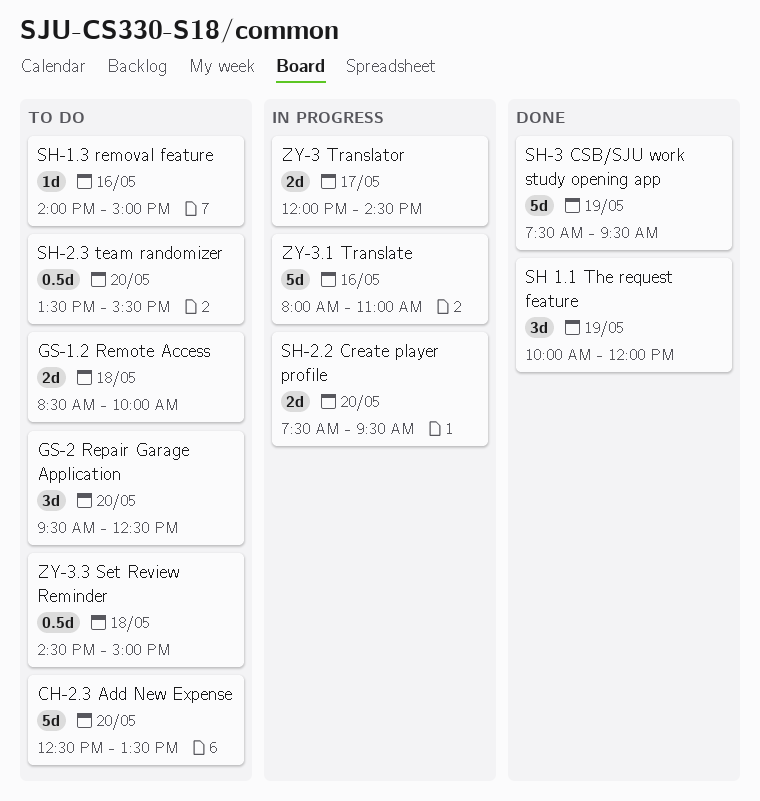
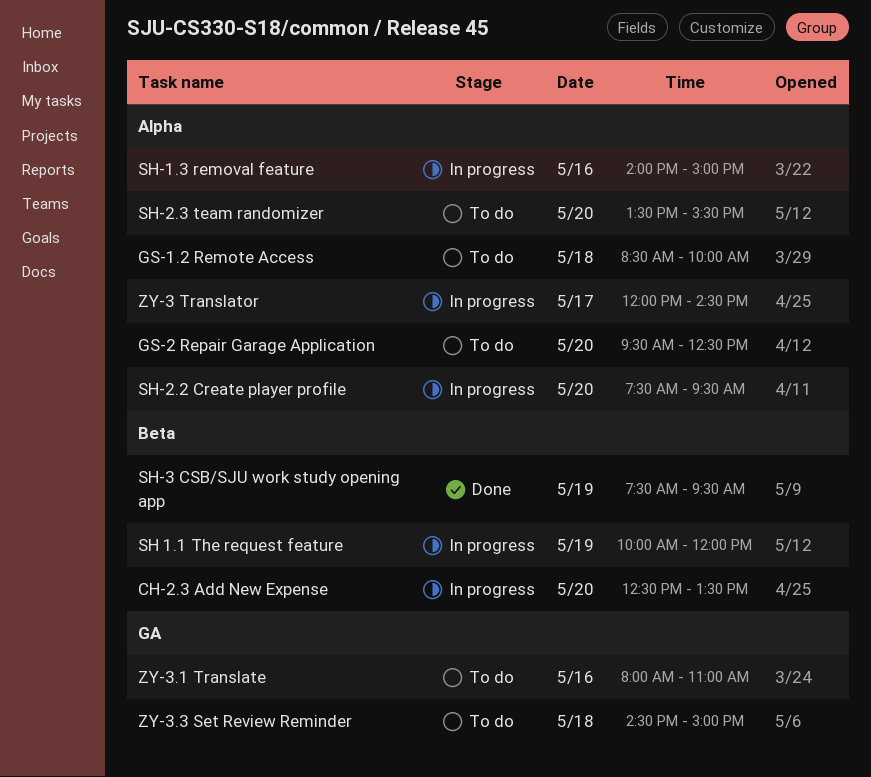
CH-2.3 Add New Expense, status: To do -> In progress
SH 1.1 The request feature, status: Done -> In progress
SH-1.3 removal feature, status: To do -> In progress
ZY-3.1 Translate, status: In progress -> To do

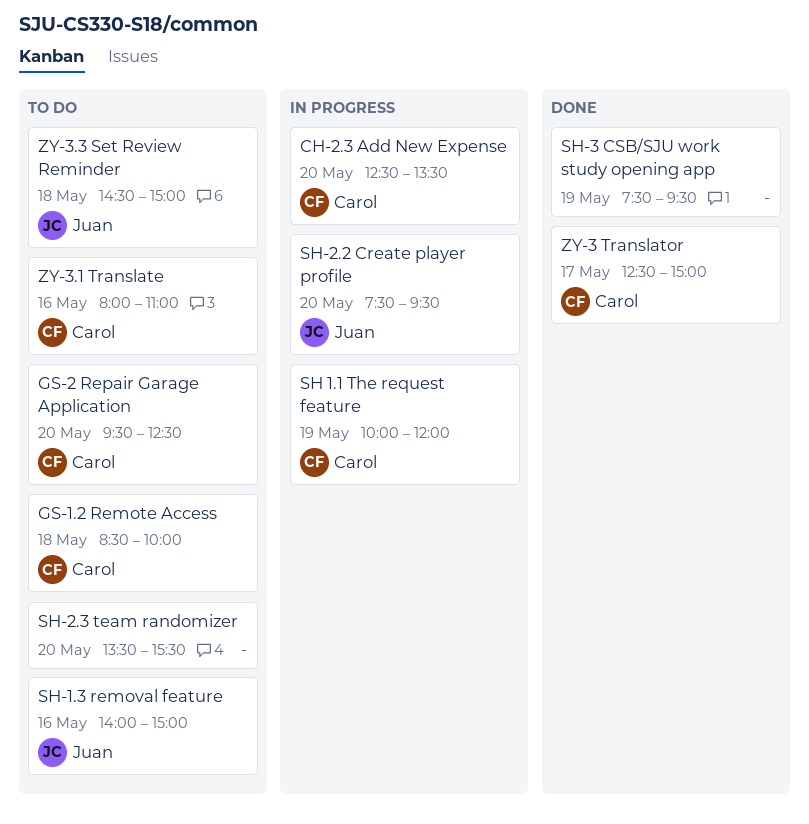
SH-1.3 removal feature, status: In progress -> To do
ZY-3 Translator, status: In progress -> Done
ZY-3 Translator, begins: 12:00 -> 12:30
ZY-3 Translator, ends: 14:30 -> 15:00

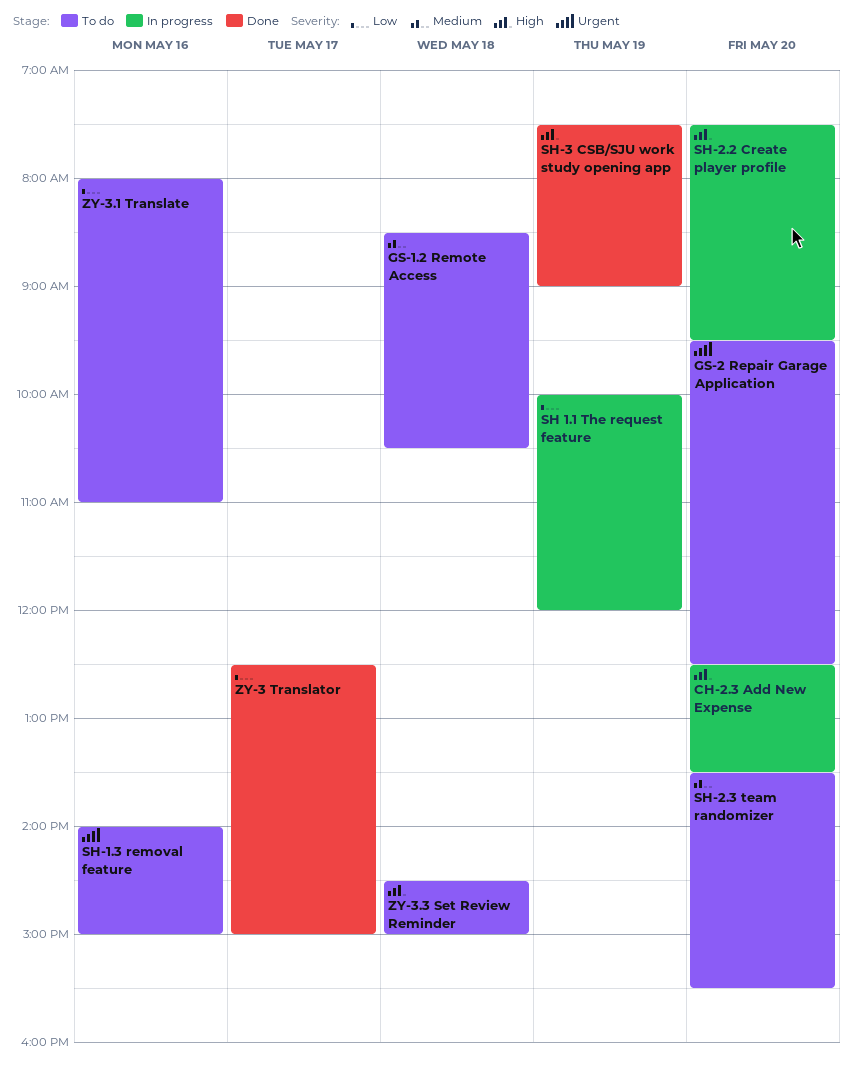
GS-1.2 Remote Access, ends: 10:00 -> 10:30
SH-3 CSB/SJU work study opening app, ends: 09:30 -> 09:00

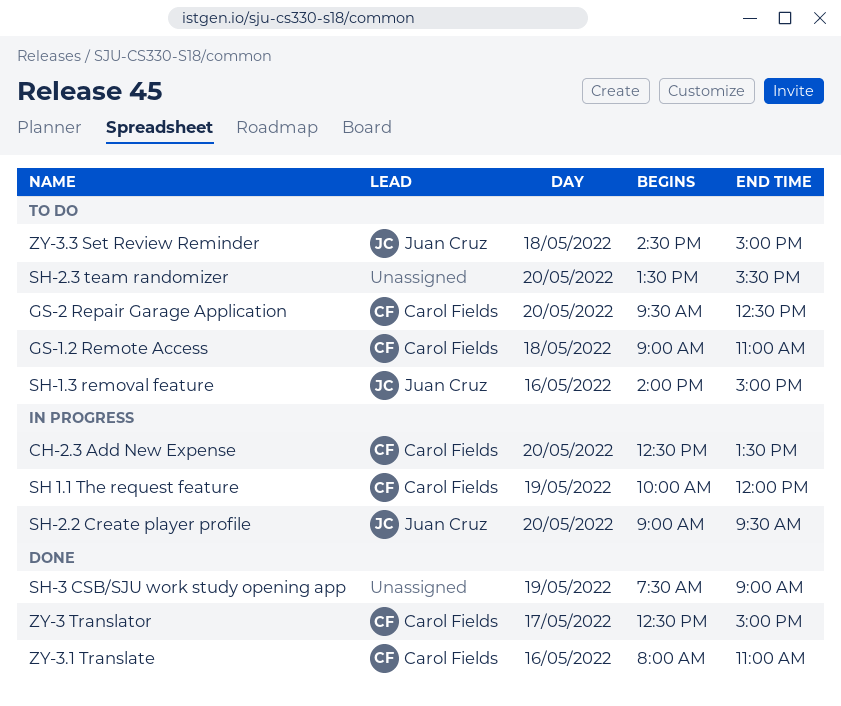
GS-1.2 Remote Access, begins: 08:30 -> 09:00
GS-1.2 Remote Access, ends: 10:30 -> 11:00
SH-2.2 Create player profile, begins: 07:30 -> 09:00
ZY-3.1 Translate, status: To do -> Done

